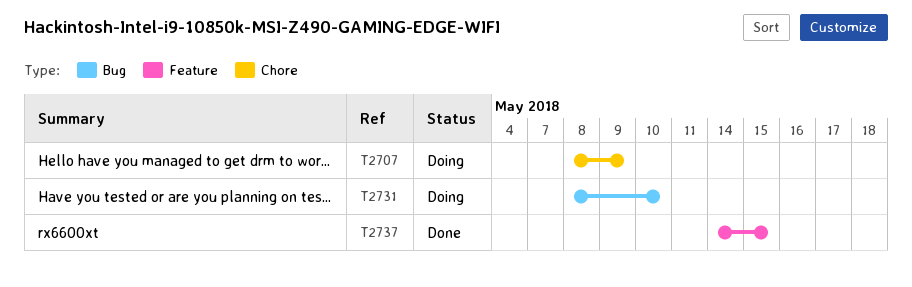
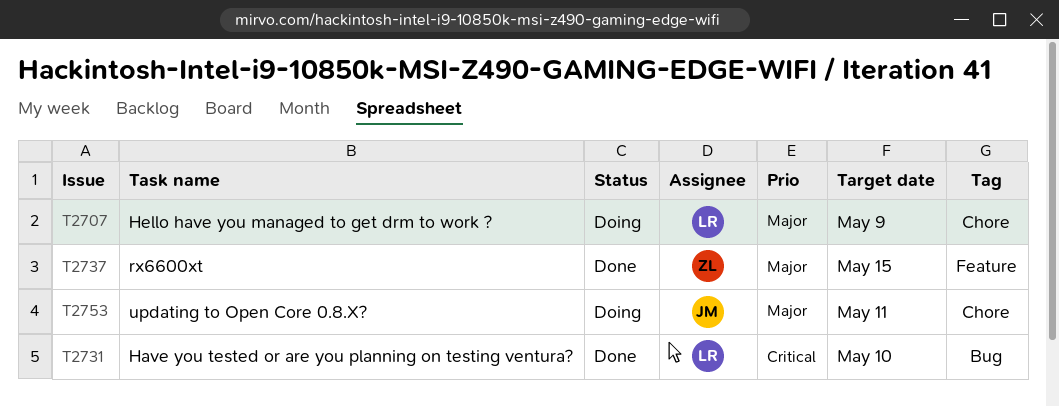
T2731, status: Doing -> Done
T2753: none -> present

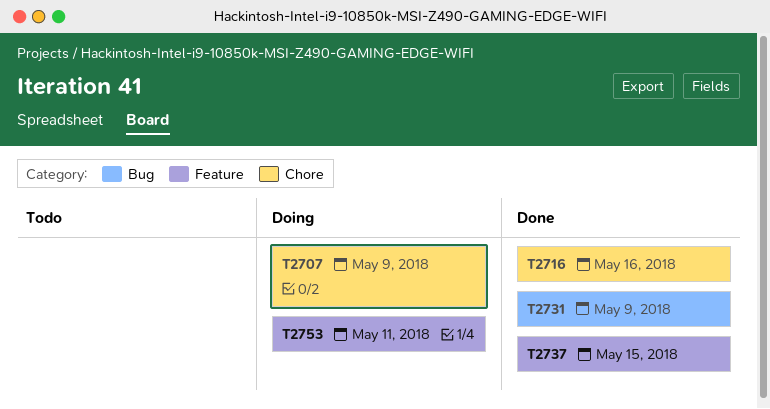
T2716: none -> present
T2731, due: May 10 -> May 9
T2753, label: Chore -> Feature

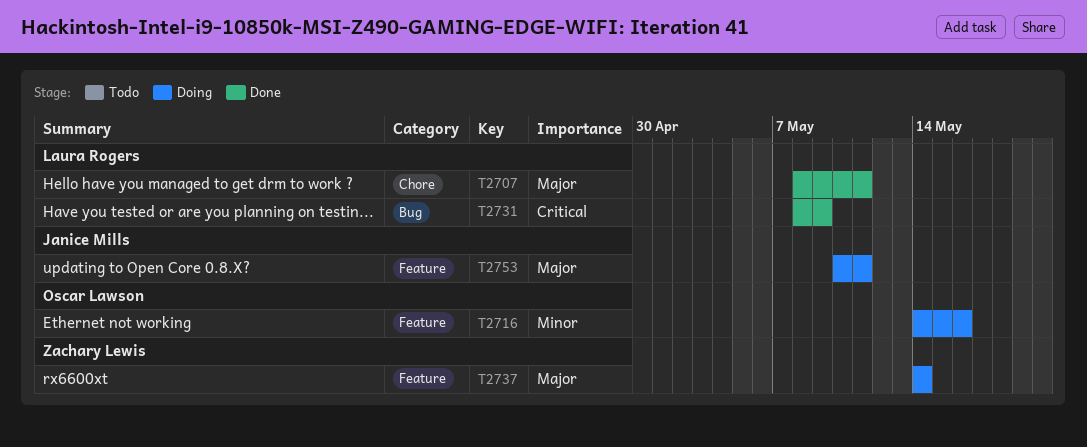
T2707, status: Doing -> Done
T2707, due: May 9 -> May 11
T2716, status: Done -> Doing
T2716, label: Chore -> Feature
T2737, status: Done -> Doing
T2737, due: May 15 -> May 14

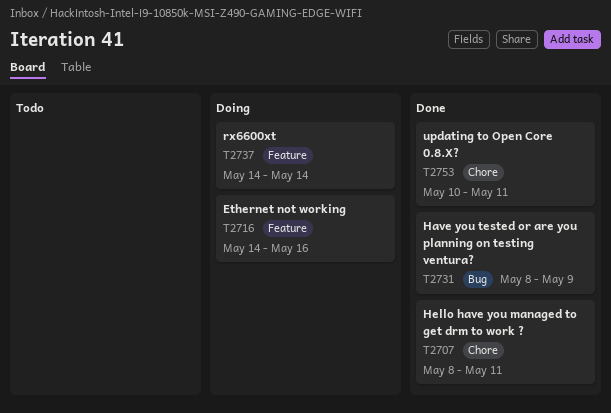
T2753, status: Doing -> Done
T2753, label: Feature -> Chore

